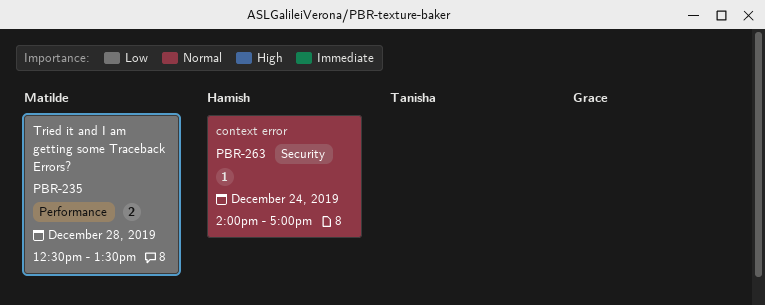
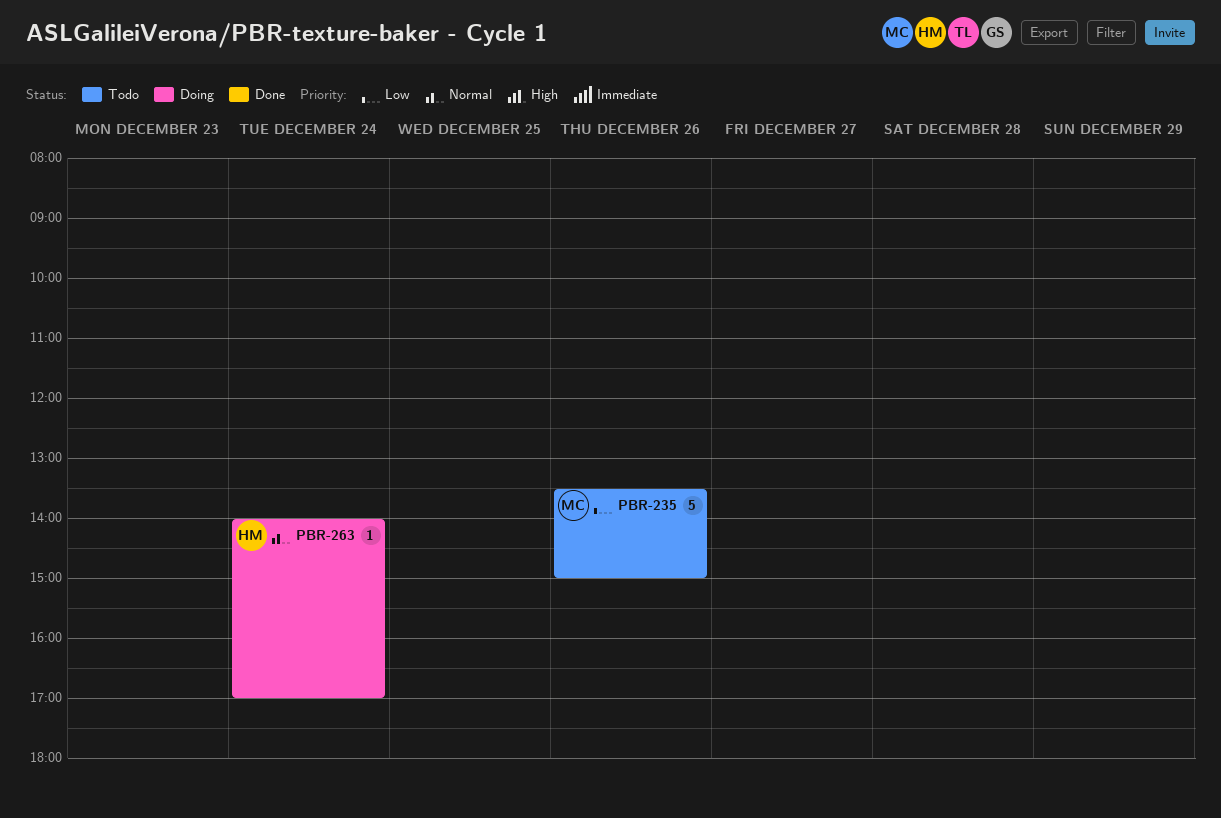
PBR-235, estimate: 2 -> 5
PBR-235, day: Dec 28 -> Dec 26
PBR-235, begins: 12:30 -> 13:30
PBR-235, ends: 13:30 -> 15:00

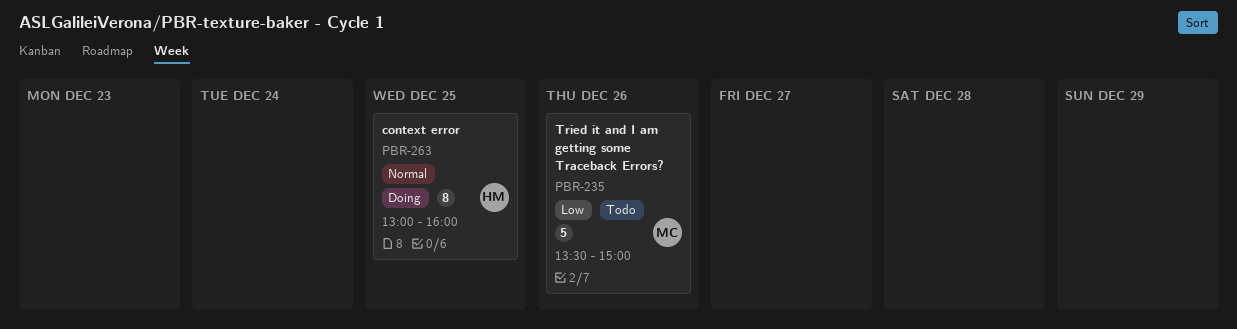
PBR-263, estimate: 1 -> 8
PBR-263, day: Dec 24 -> Dec 25
PBR-263, begins: 14:00 -> 13:00
PBR-263, ends: 17:00 -> 16:00

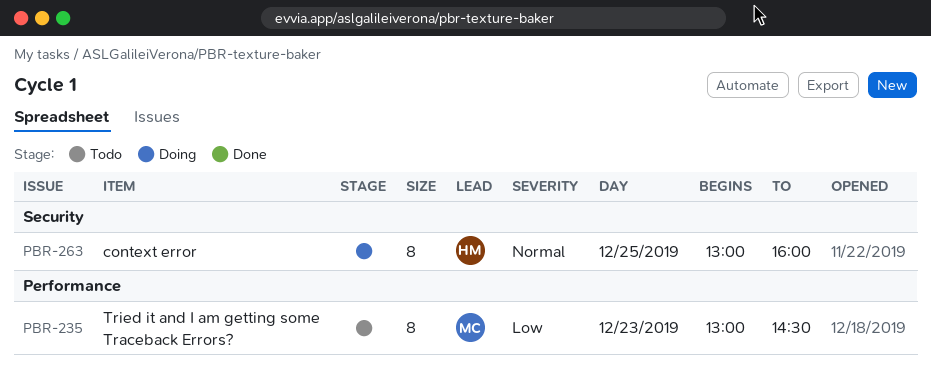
PBR-235, estimate: 5 -> 8
PBR-235, day: Dec 26 -> Dec 23
PBR-235, begins: 13:30 -> 13:00
PBR-235, ends: 15:00 -> 14:30

